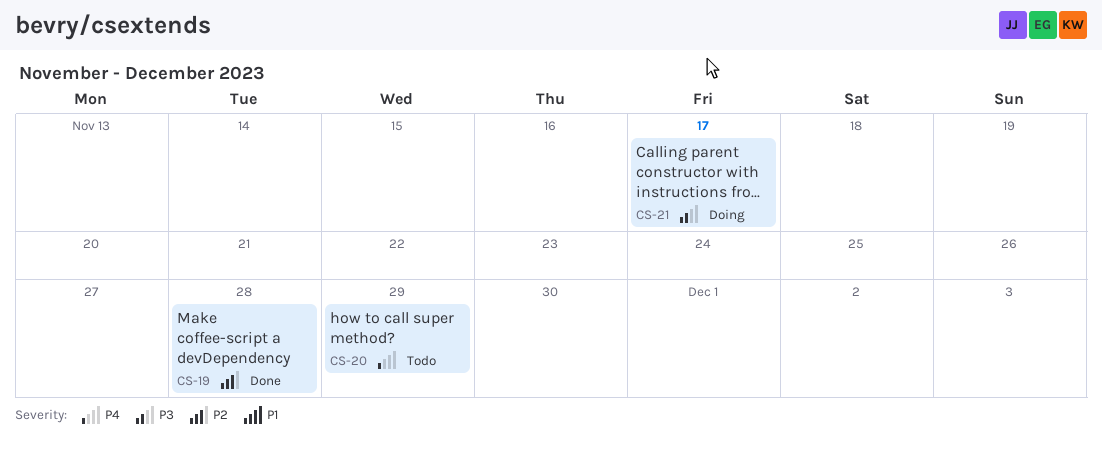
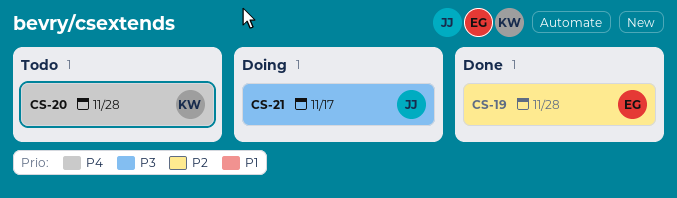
CS-20, due: Nov 29 -> Nov 28

